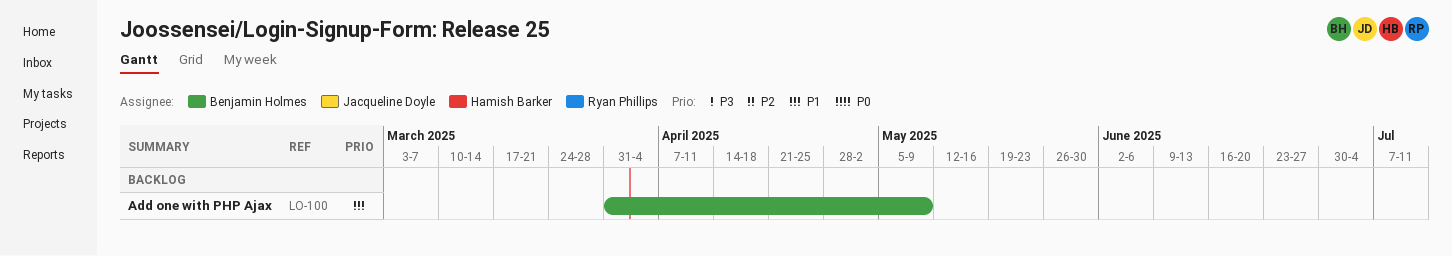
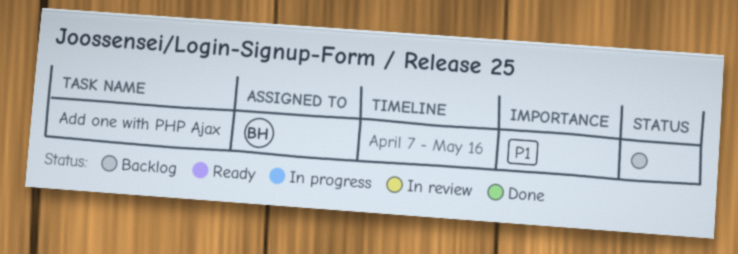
Add one with PHP Ajax, start: Mar 31 -> Apr 7
Add one with PHP Ajax, due: May 9 -> May 16

